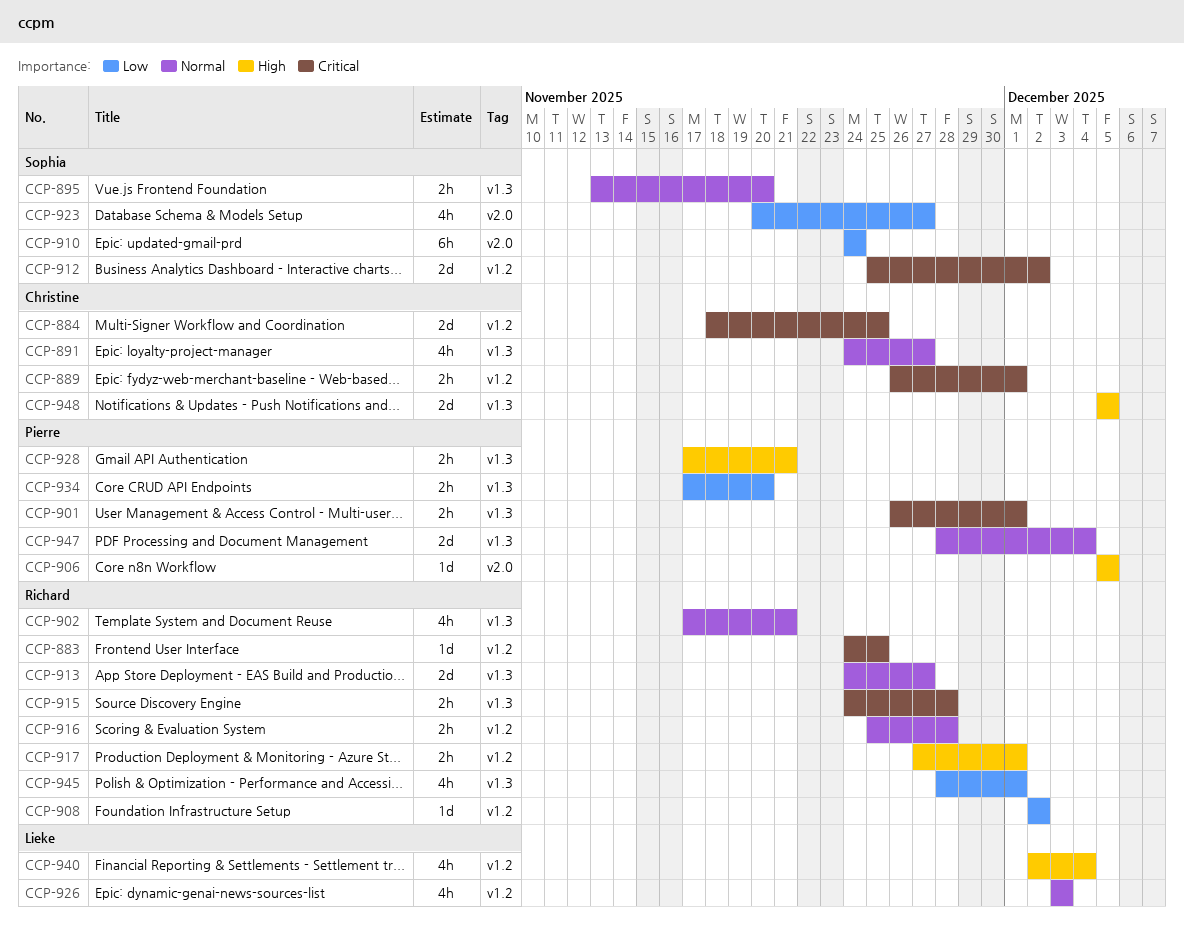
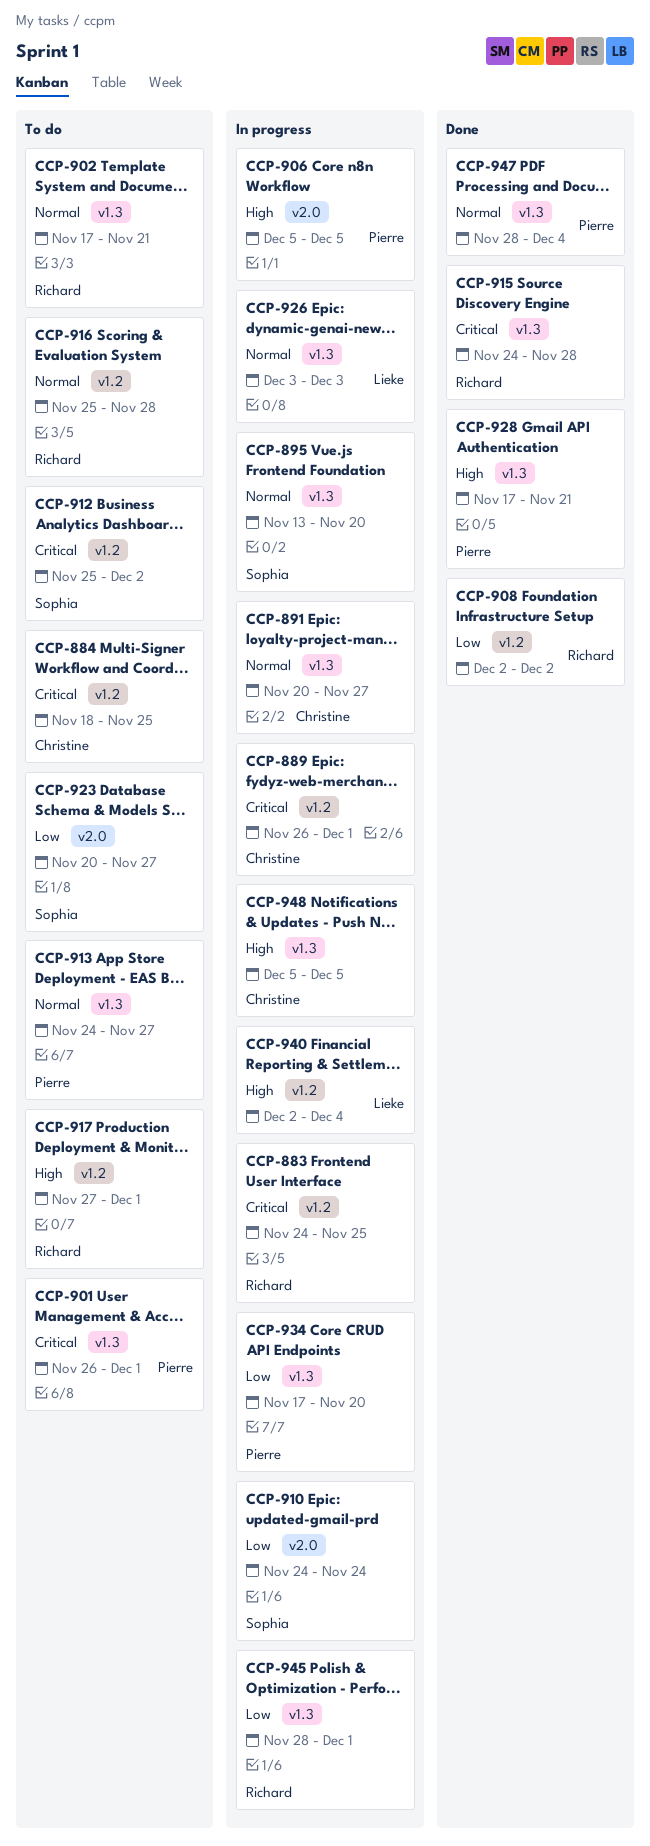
CCP-891, start: Nov 24 -> Nov 20
CCP-913, owner: Richard -> Pierre
CCP-926, label: v1.2 -> v1.3

